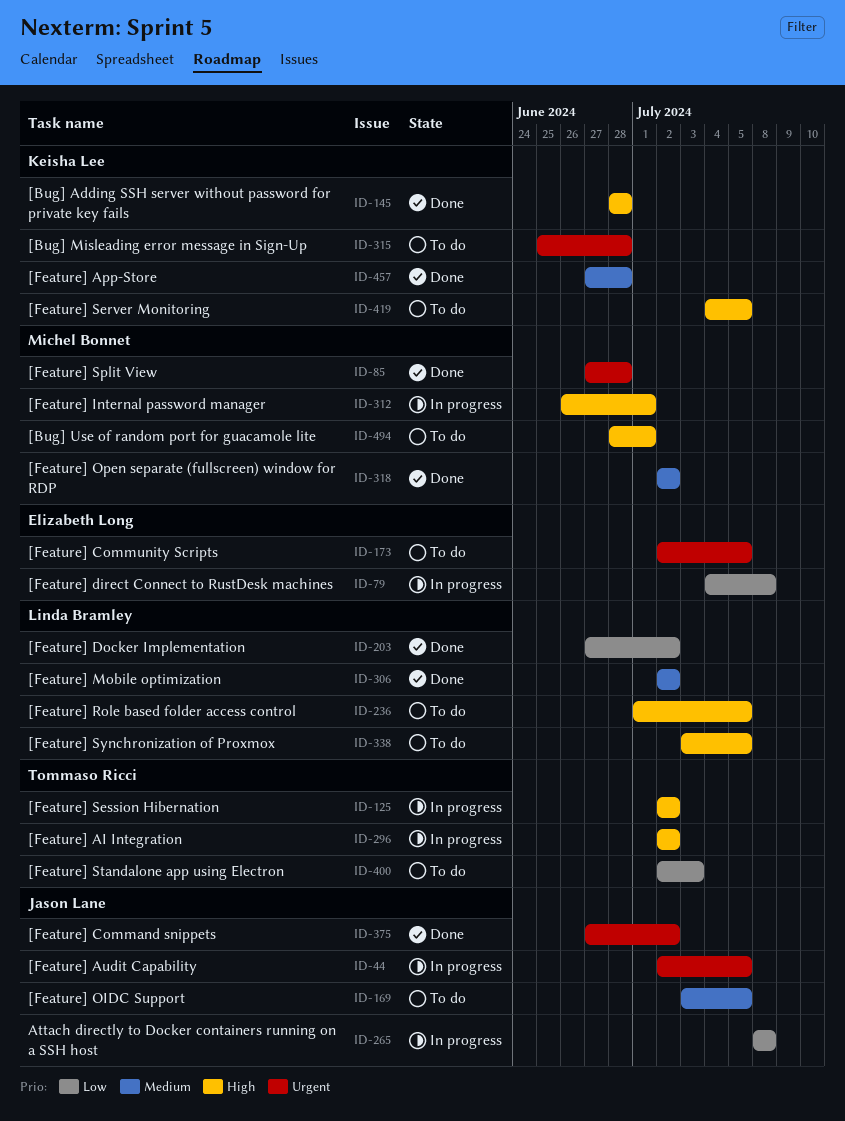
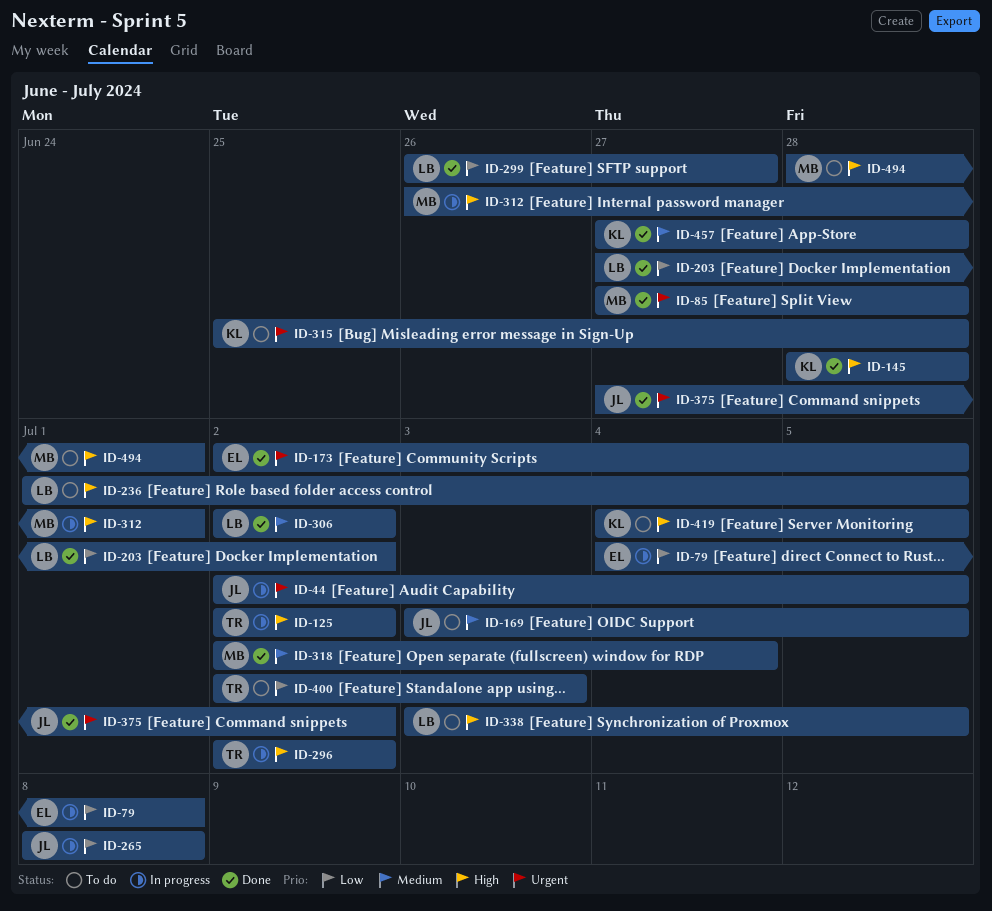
ID-173, status: To do -> Done
ID-299: none -> present
ID-318, due: Jul 2 -> Jul 4

